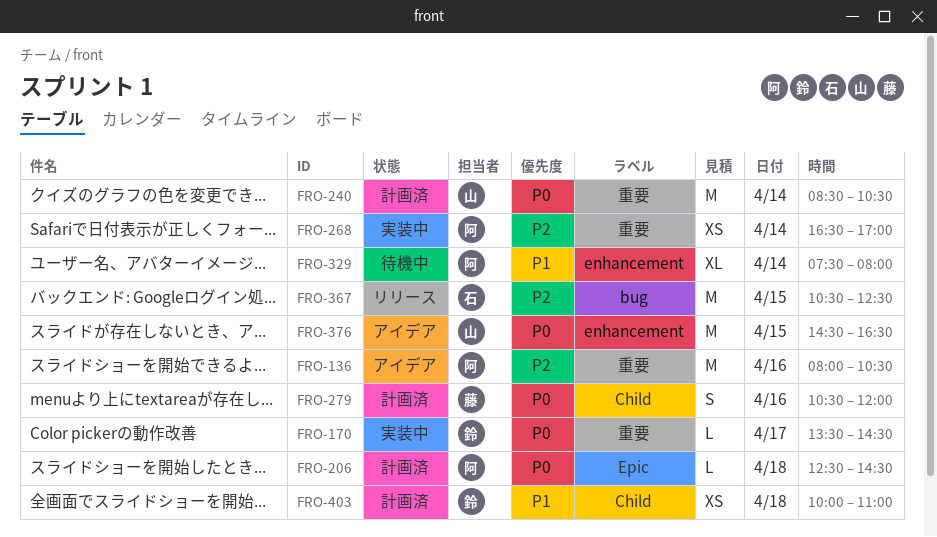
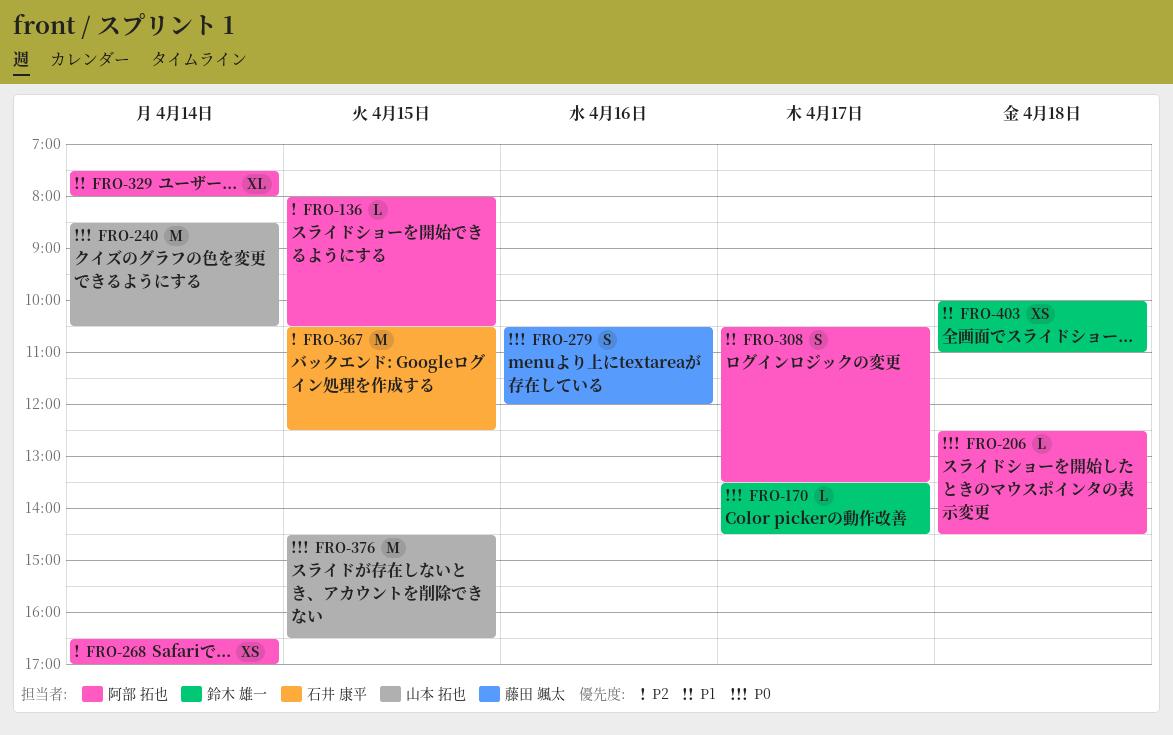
FRO-136, estimate: M -> L
FRO-136, day: Apr 16 -> Apr 15
FRO-308: none -> present

